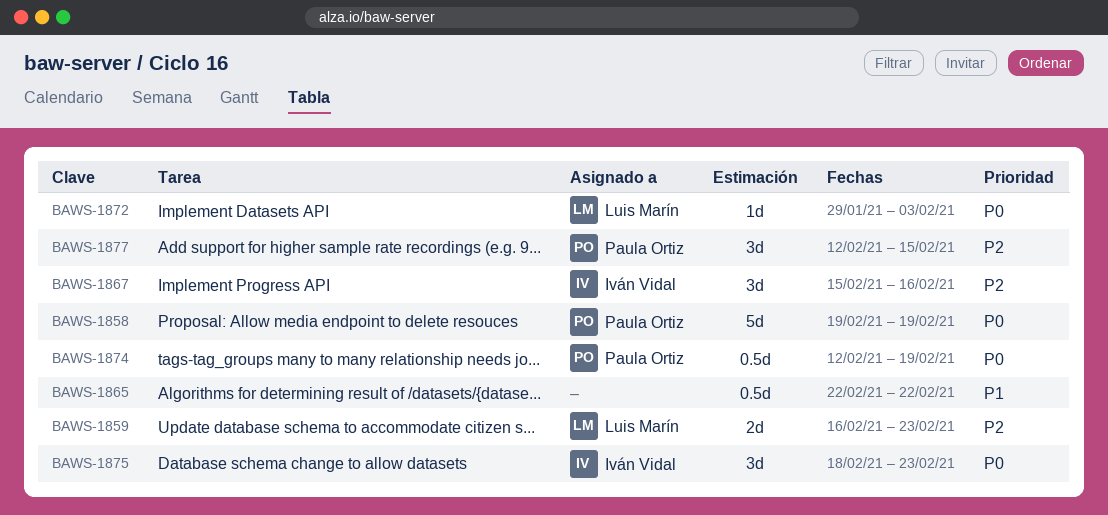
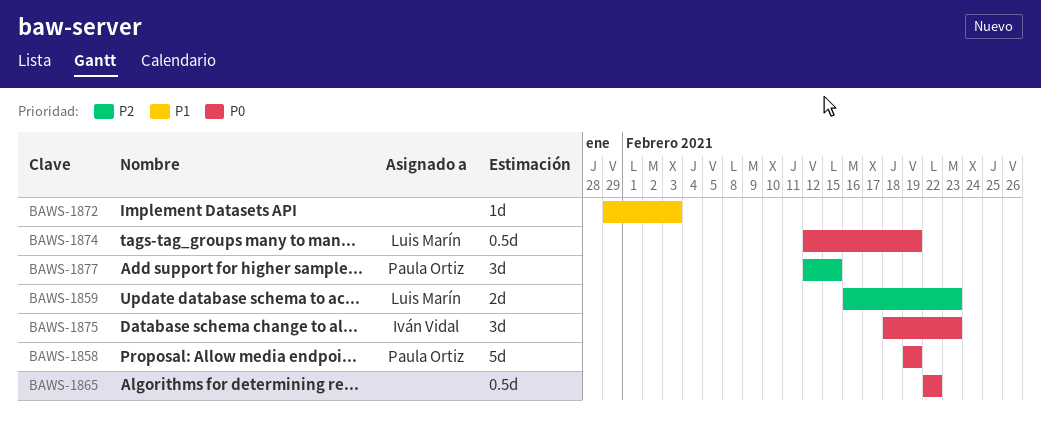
BAWS-1865, priority: P1 -> P0
BAWS-1867: present -> none
BAWS-1872, owner: Luis Marín -> none
BAWS-1872, priority: P0 -> P1
BAWS-1874, owner: Paula Ortiz -> Luis Marín

